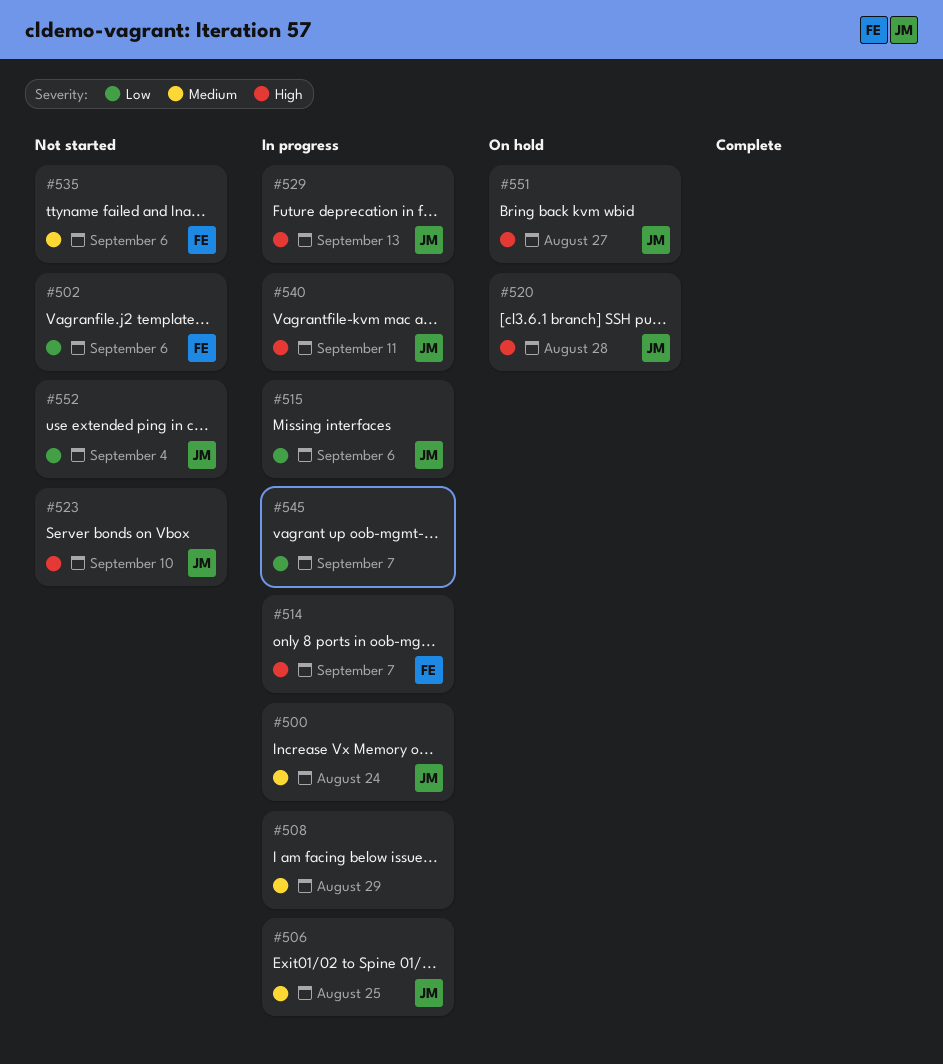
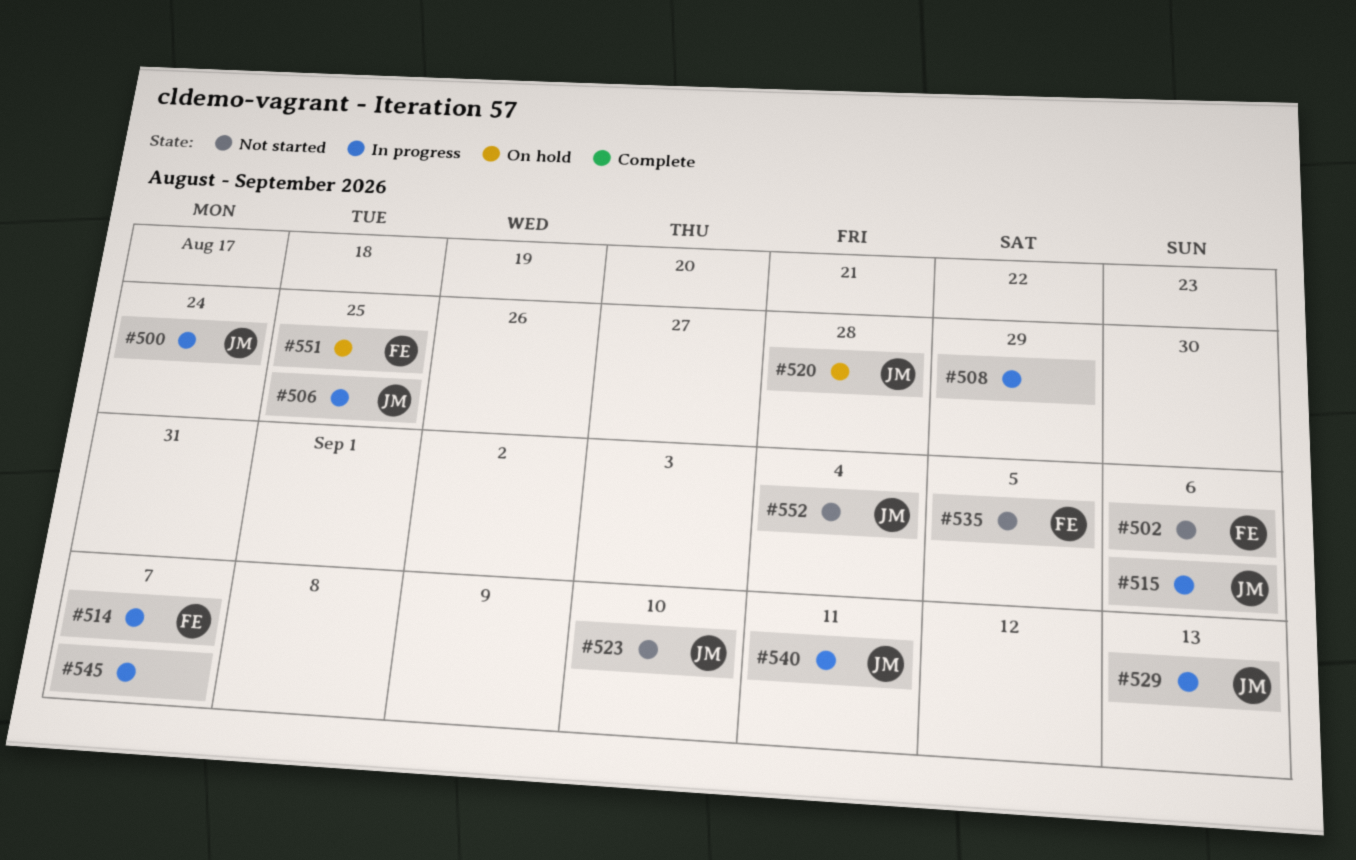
#535, due: Sep 6 -> Sep 5
#551, owner: JM -> FE
#551, due: Aug 27 -> Aug 25

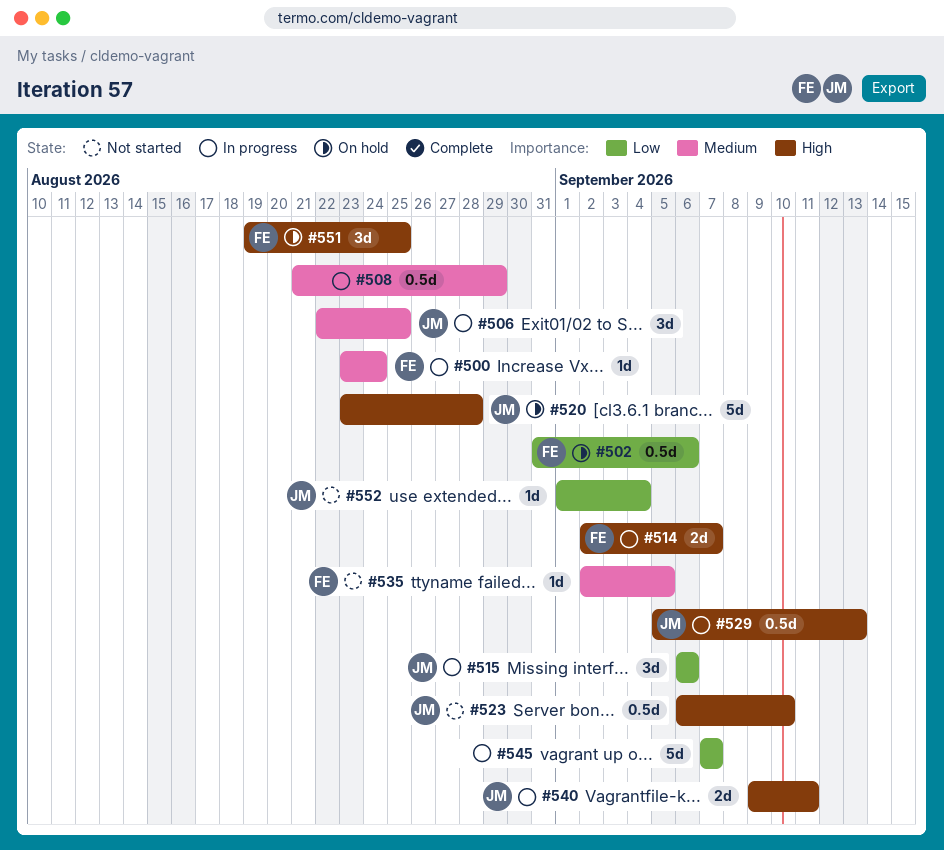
#500, owner: JM -> FE
#502, status: Not started -> On hold

